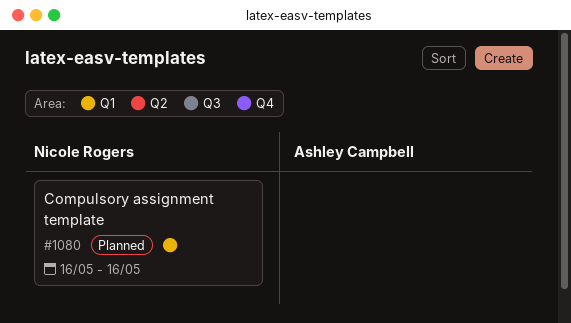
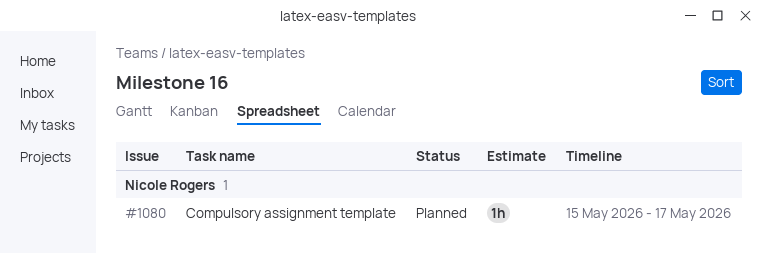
#1080, start: May 16 -> May 15
#1080, due: May 16 -> May 17

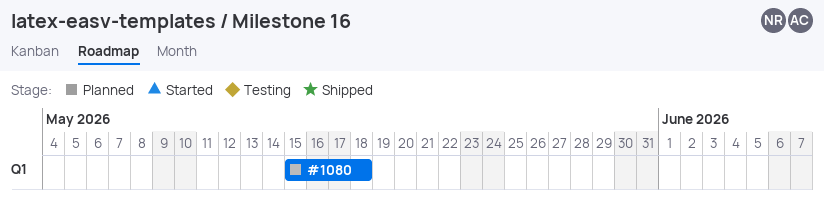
#1080, due: May 17 -> May 18

